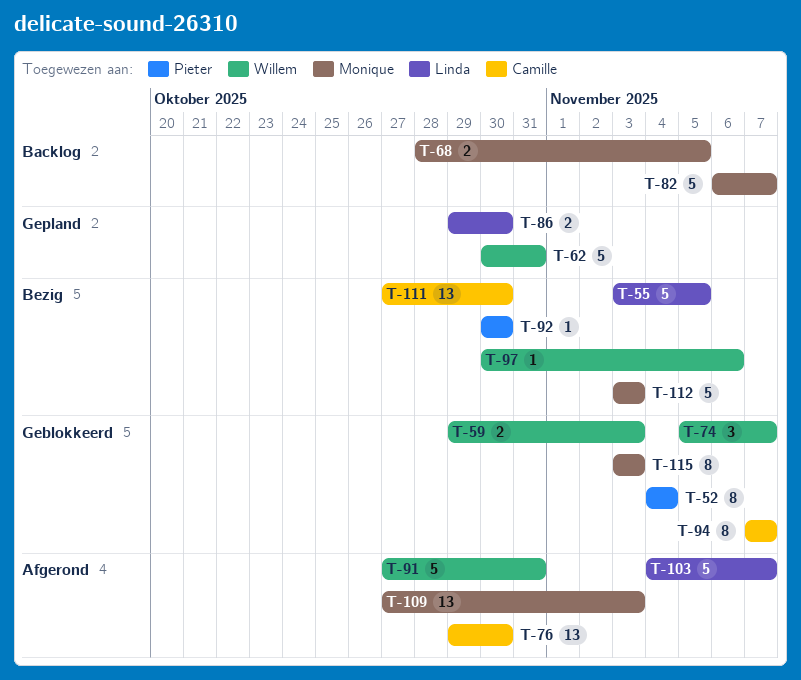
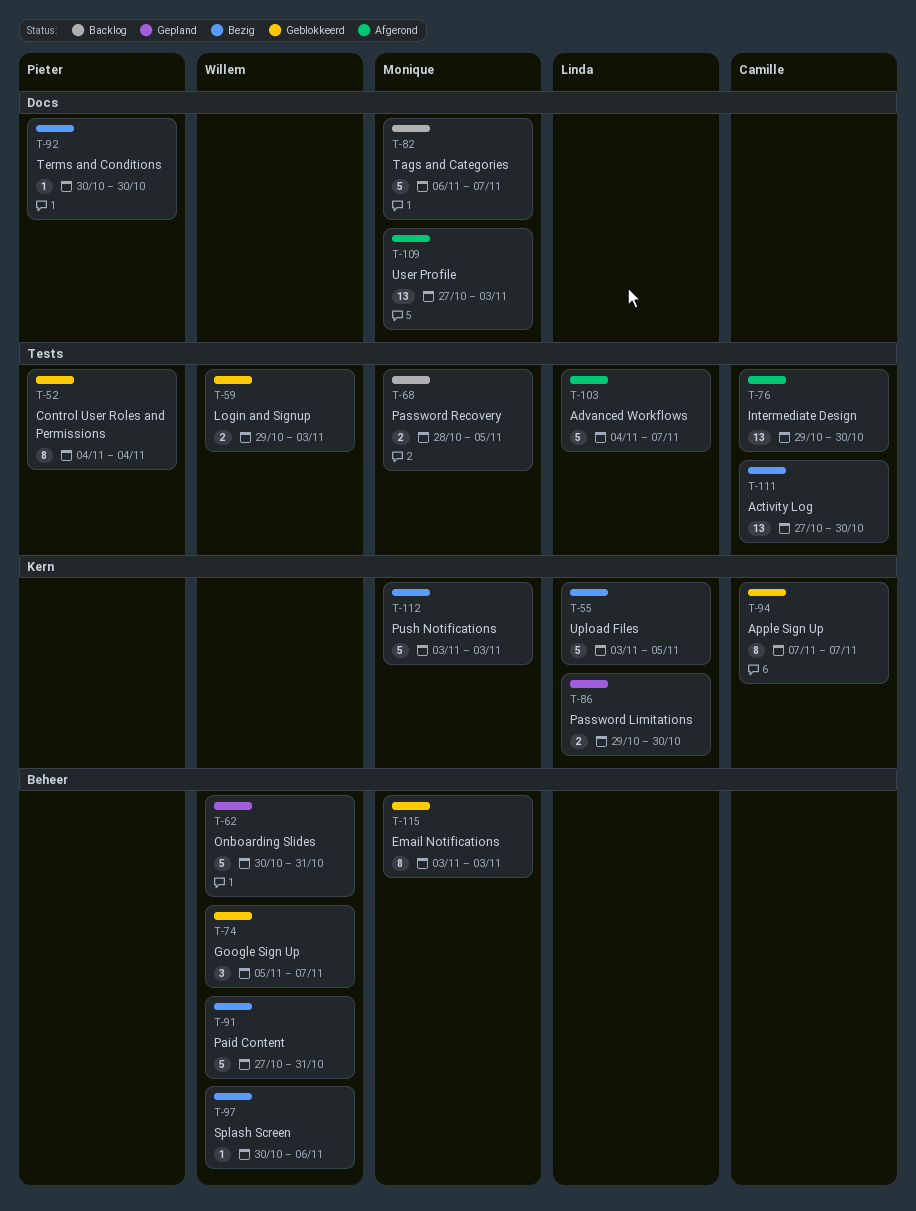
T-91, status: Afgerond -> Bezig

